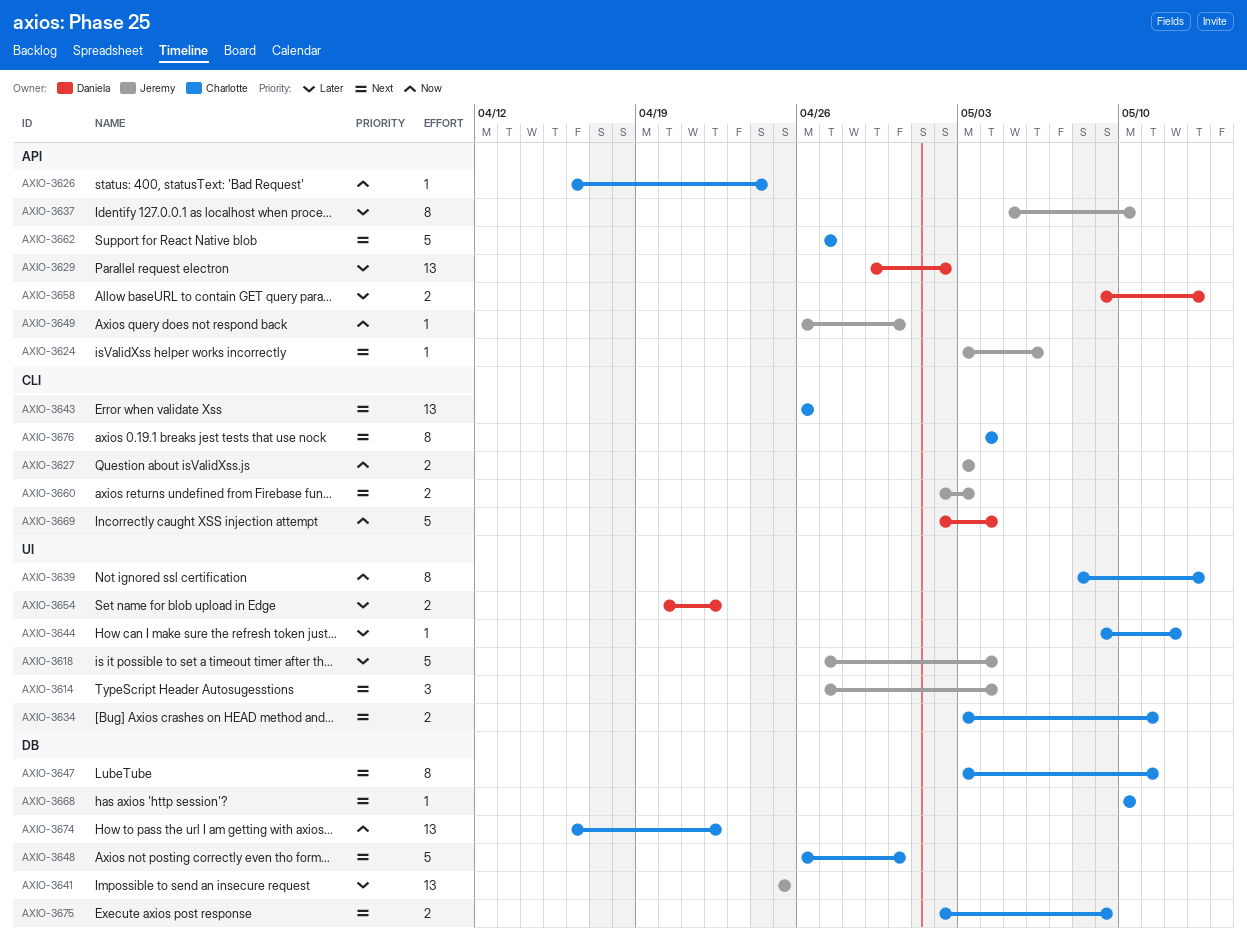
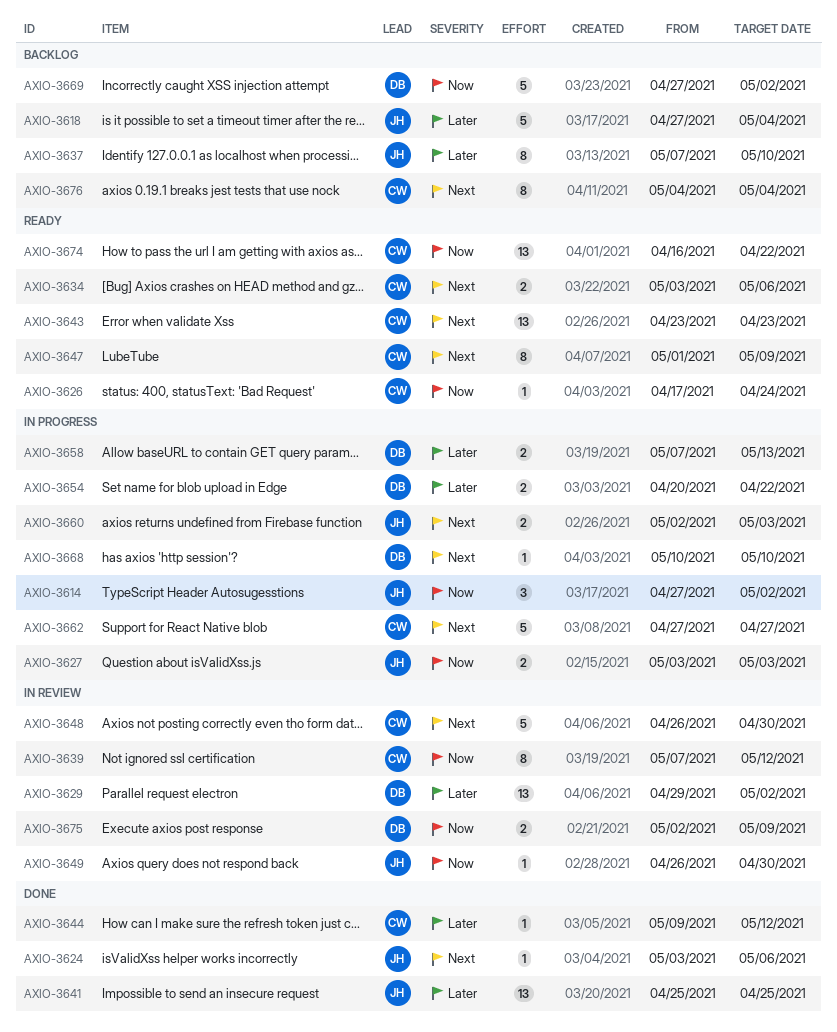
AXIO-3614, priority: Next -> Now
AXIO-3614, due: May 4 -> May 2
AXIO-3626, start: Apr 16 -> Apr 17
AXIO-3634, due: May 11 -> May 6
AXIO-3637, start: May 5 -> May 7
AXIO-3639, start: May 8 -> May 7
AXIO-3639, due: May 13 -> May 12
AXIO-3643, start: Apr 26 -> Apr 23
AXIO-3643, due: Apr 26 -> Apr 23
AXIO-3647, start: May 3 -> May 1
AXIO-3647, due: May 11 -> May 9
AXIO-3658, start: May 9 -> May 7
AXIO-3668, owner: Charlotte -> Daniela
AXIO-3669, start: May 2 -> Apr 27
AXIO-3669, due: May 4 -> May 2
AXIO-3675, owner: Charlotte -> Daniela
AXIO-3675, priority: Next -> Now

